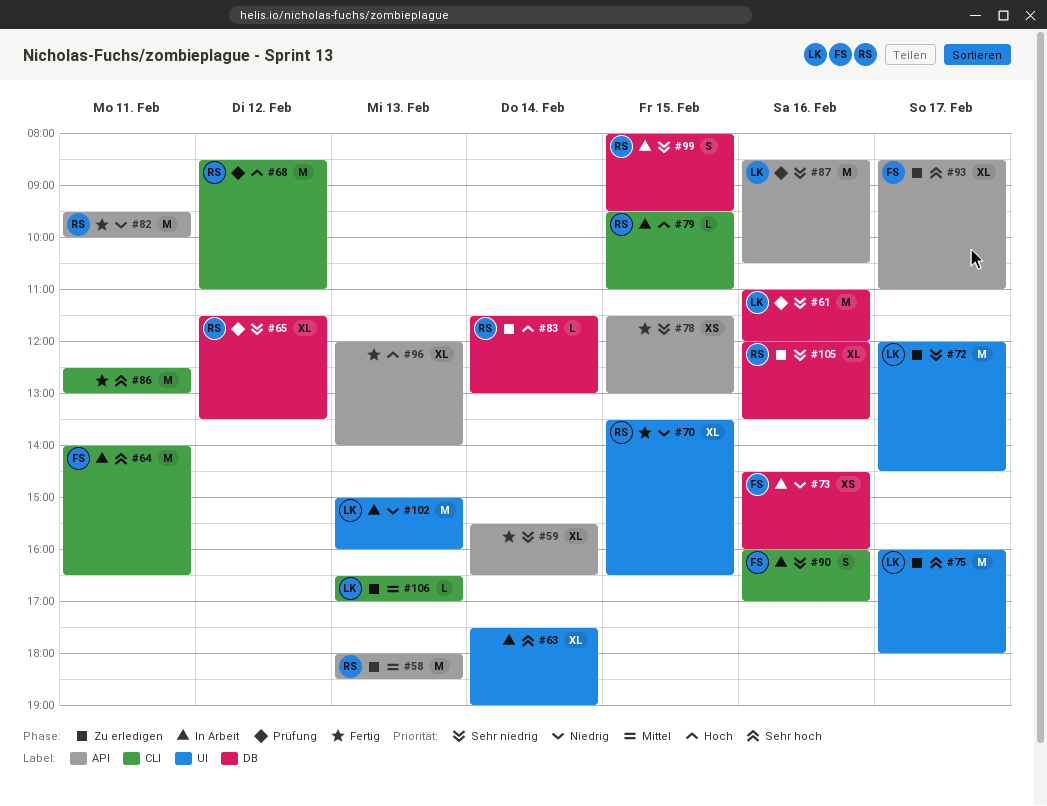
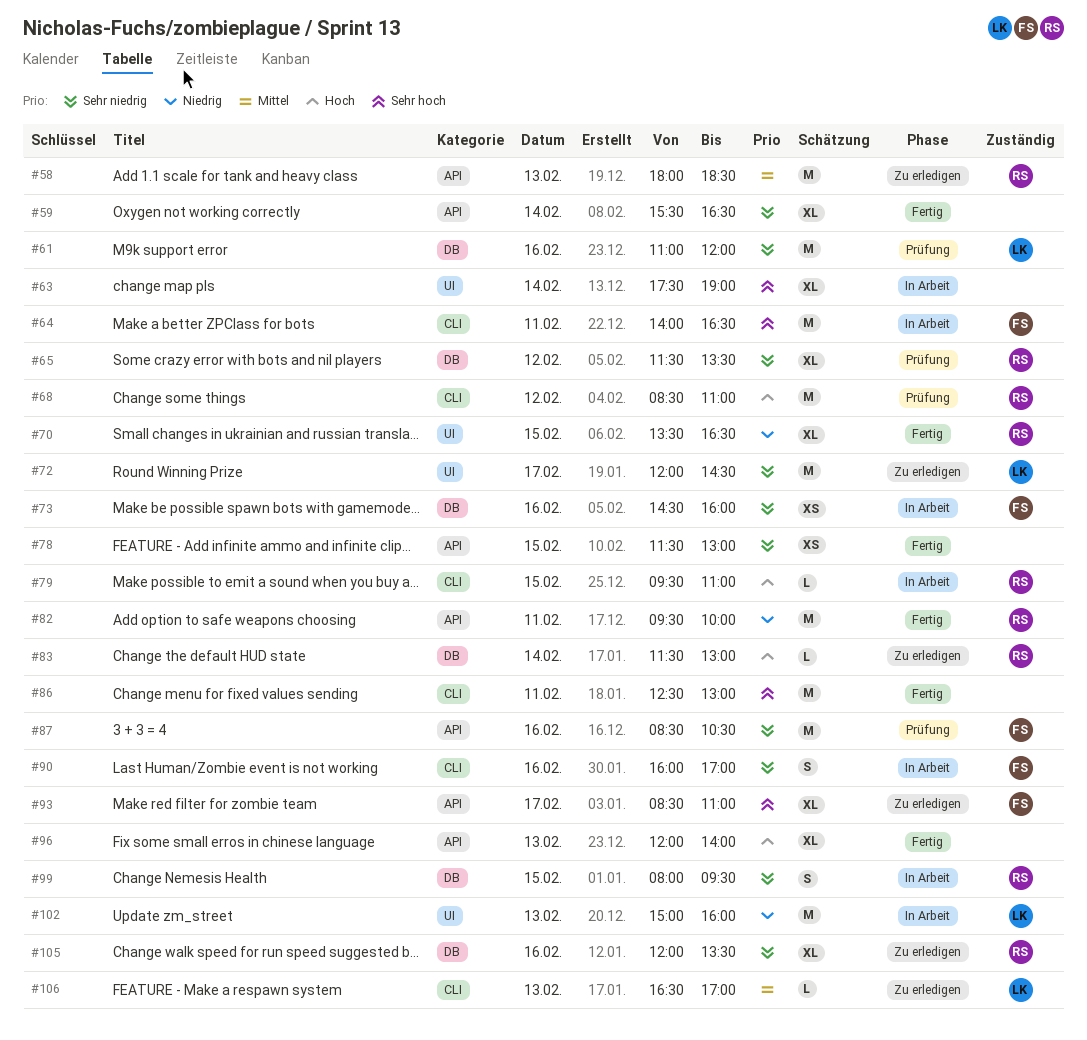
#73, priority: Niedrig -> Sehr niedrig
#75: present -> none
#87, owner: LK -> FS

